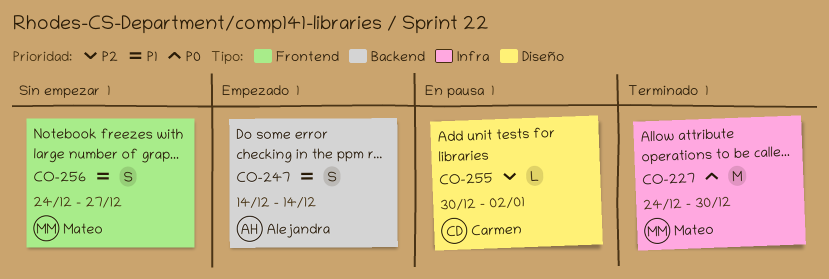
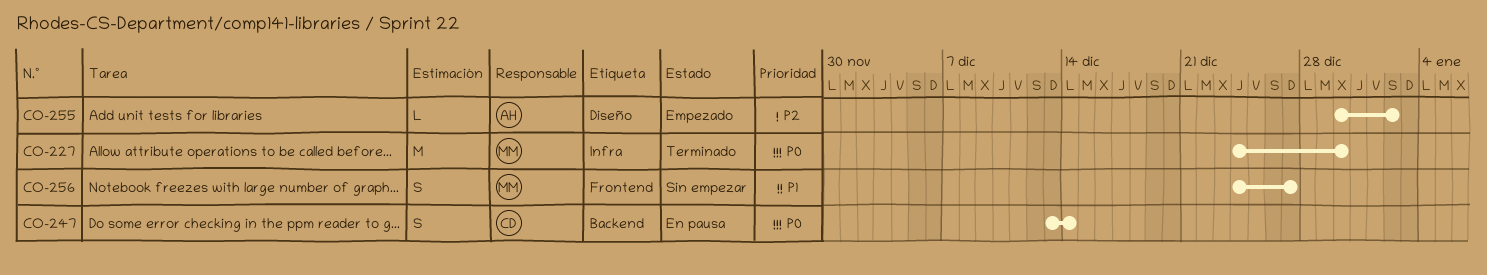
CO-247, status: Empezado -> En pausa
CO-247, owner: Alejandra -> Carmen
CO-247, priority: P1 -> P0
CO-247, start: Dec 14 -> Dec 13
CO-255, status: En pausa -> Empezado
CO-255, owner: Carmen -> Alejandra

